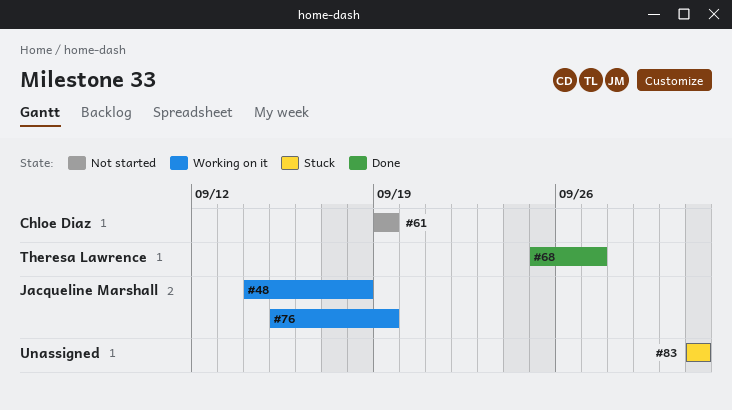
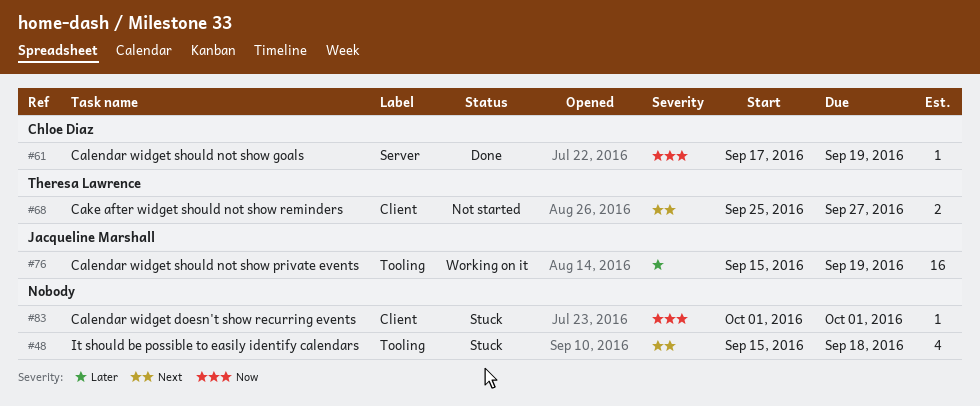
#48, status: Working on it -> Stuck
#48, owner: Jacqueline Marshall -> none
#48, start: Sep 14 -> Sep 15
#61, status: Not started -> Done
#61, start: Sep 19 -> Sep 17
#68, status: Done -> Not started

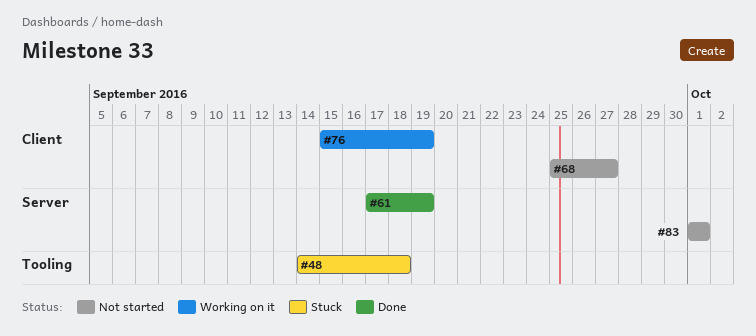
#48, start: Sep 15 -> Sep 14
#76, label: Tooling -> Client
#83, status: Stuck -> Not started
#83, label: Client -> Server

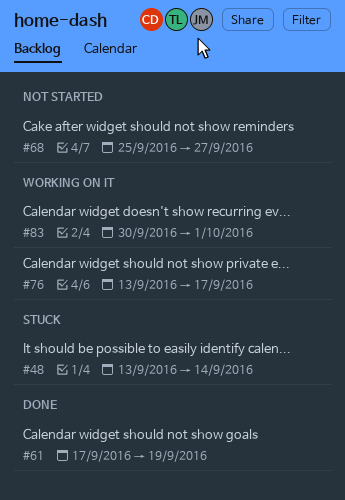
#48, start: Sep 14 -> Sep 13
#48, due: Sep 18 -> Sep 14
#76, start: Sep 15 -> Sep 13
#76, due: Sep 19 -> Sep 17
#83, status: Not started -> Working on it
#83, start: Oct 1 -> Sep 30

